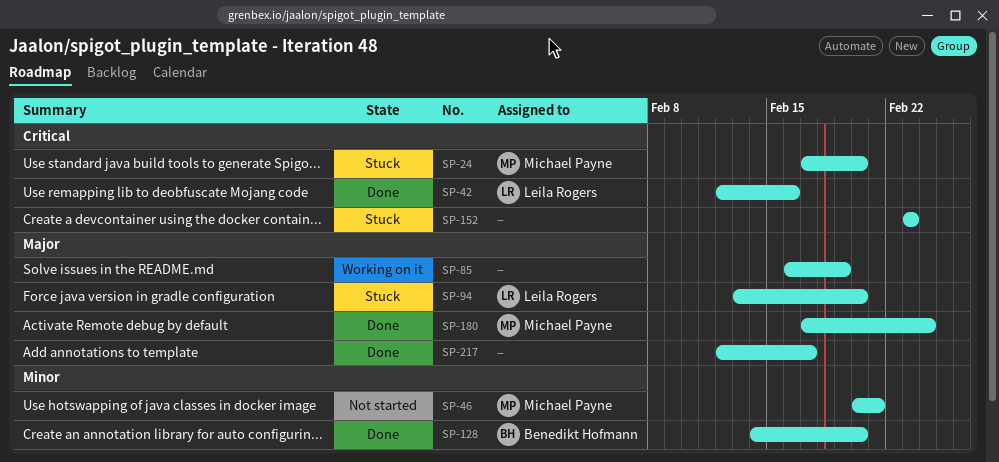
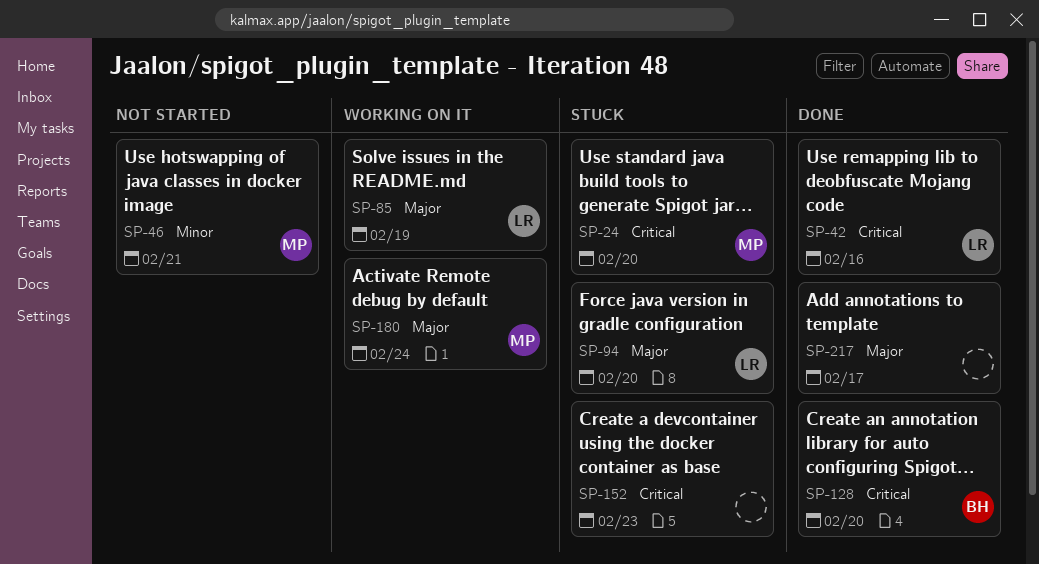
SP-85, owner: none -> Leila Rogers
SP-128, priority: Minor -> Critical
SP-180, status: Done -> Working on it

